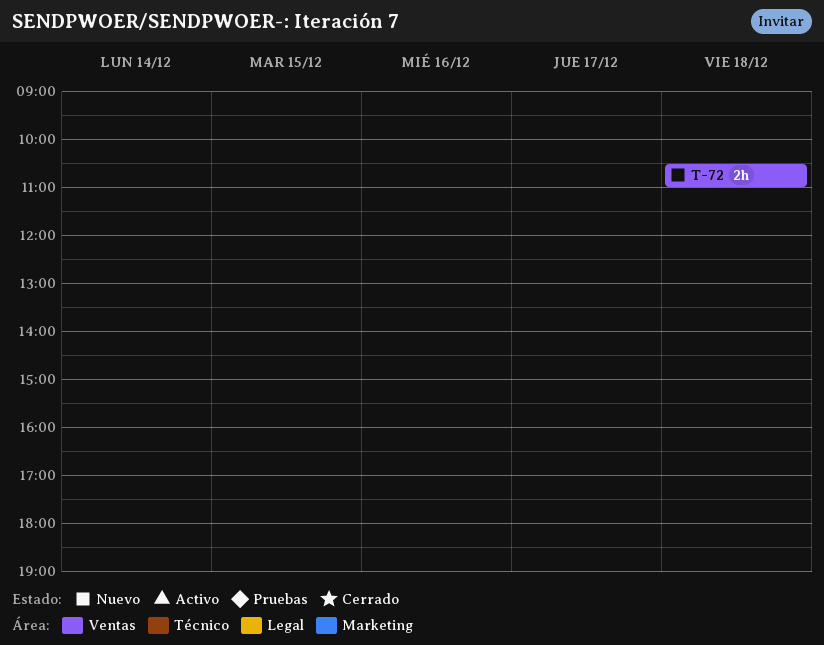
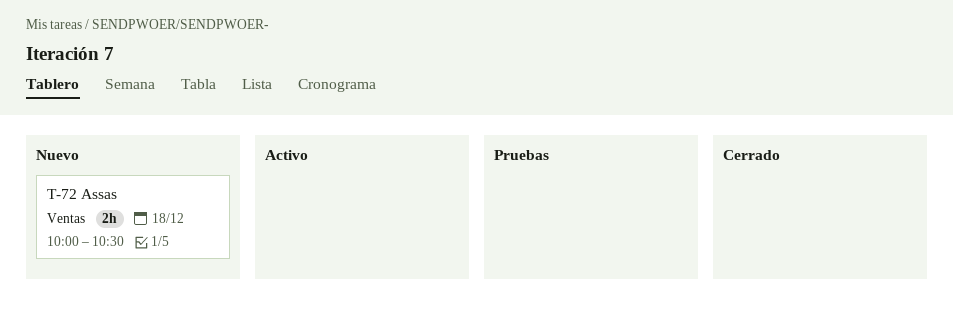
T-72, begins: 10:30 -> 10:00
T-72, ends: 11:00 -> 10:30

